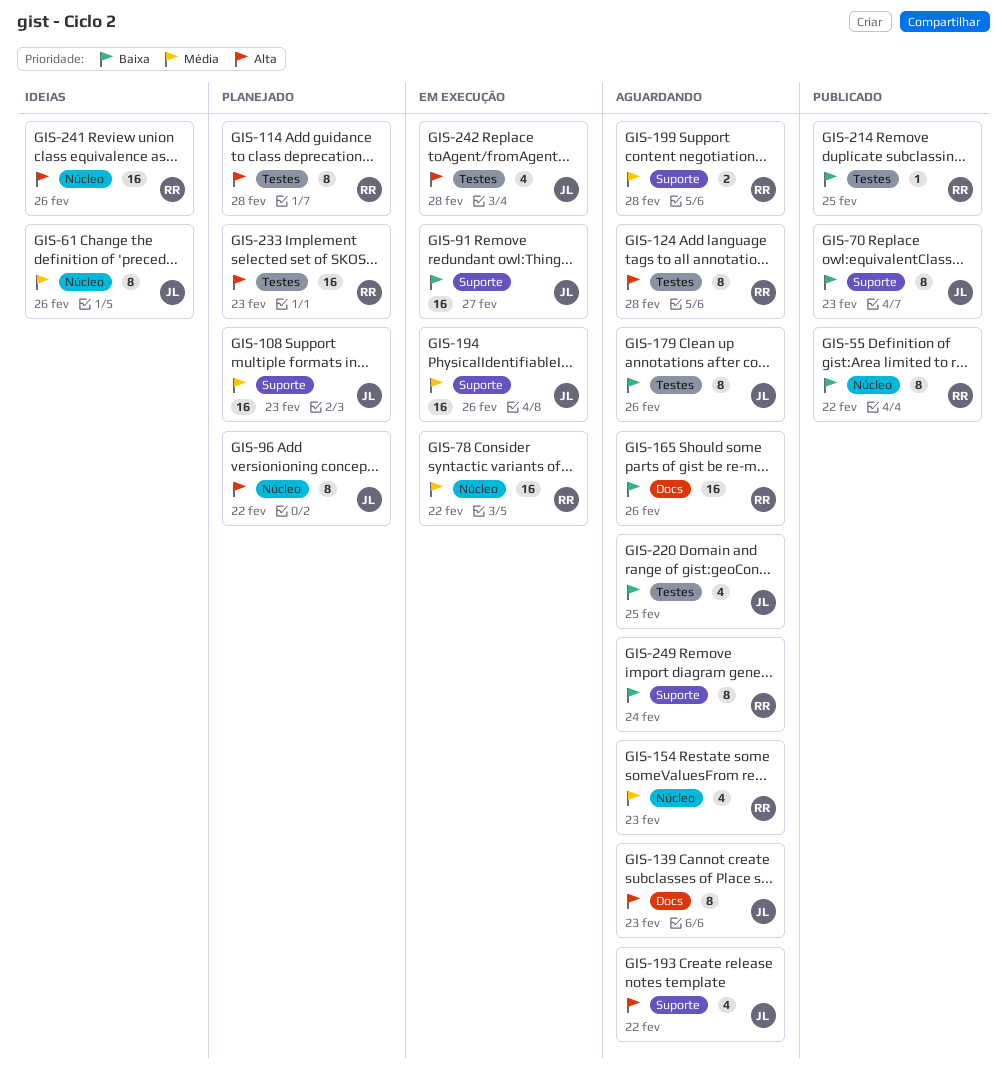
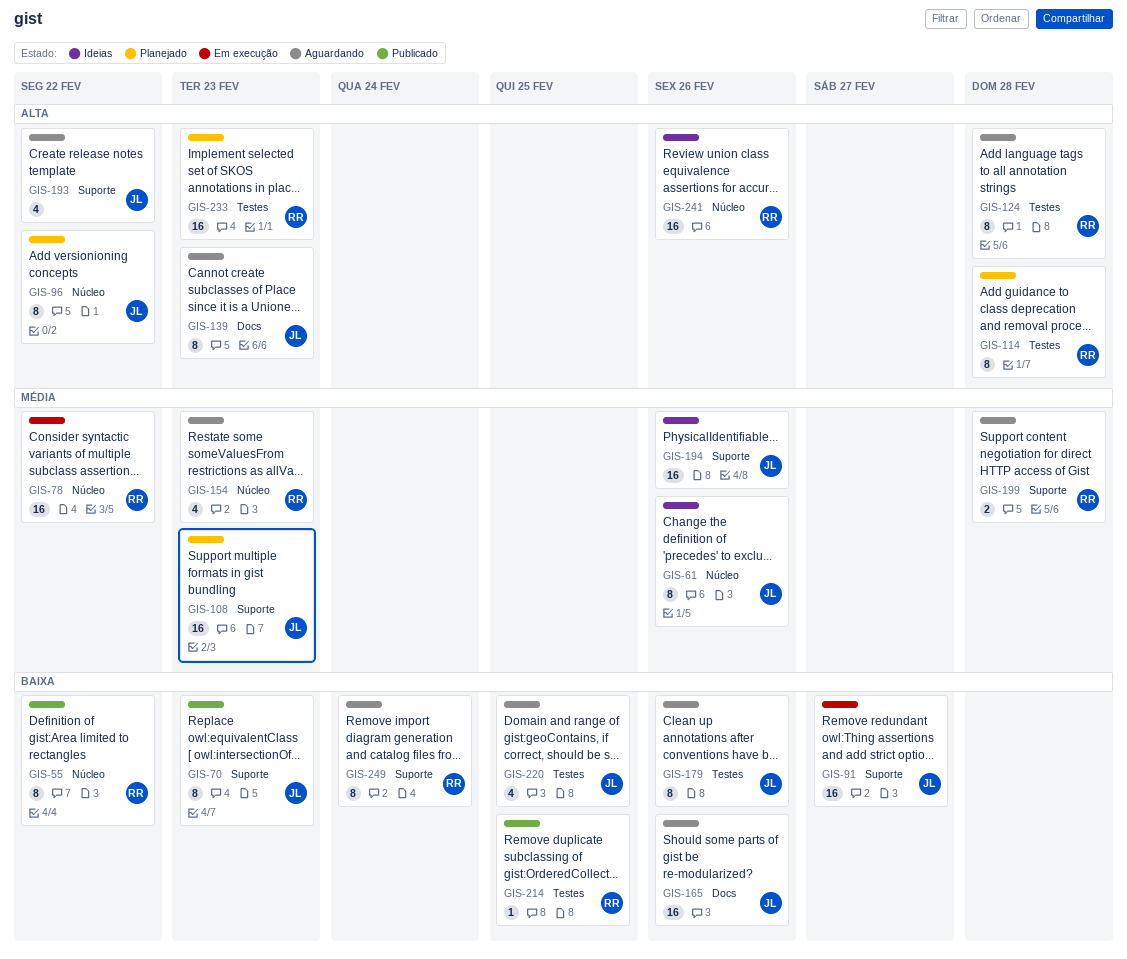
GIS-165, owner: RR -> JL
GIS-194, status: Em execução -> Ideias
GIS-242: present -> none

